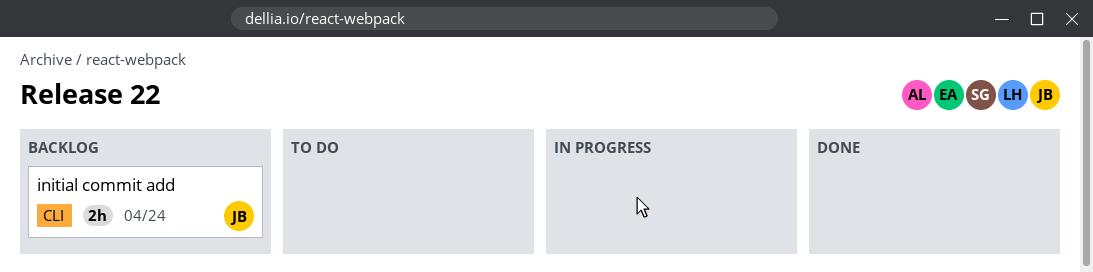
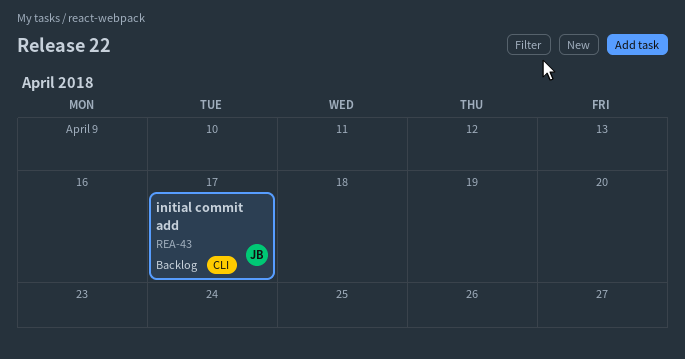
initial commit add, due: Apr 24 -> Apr 17

